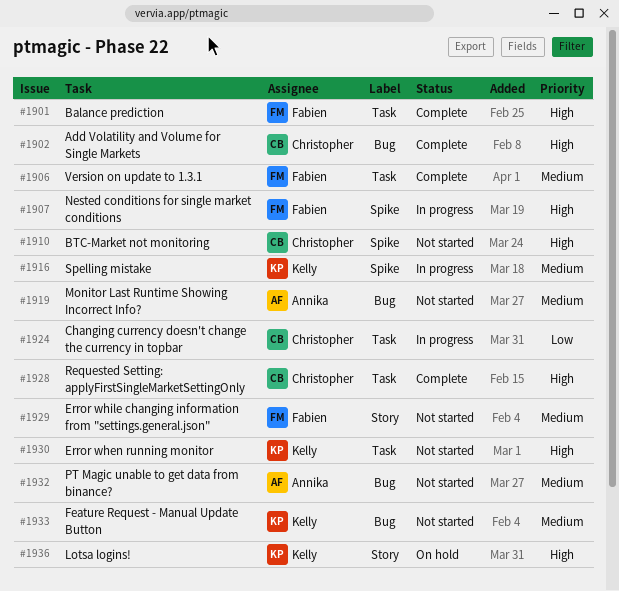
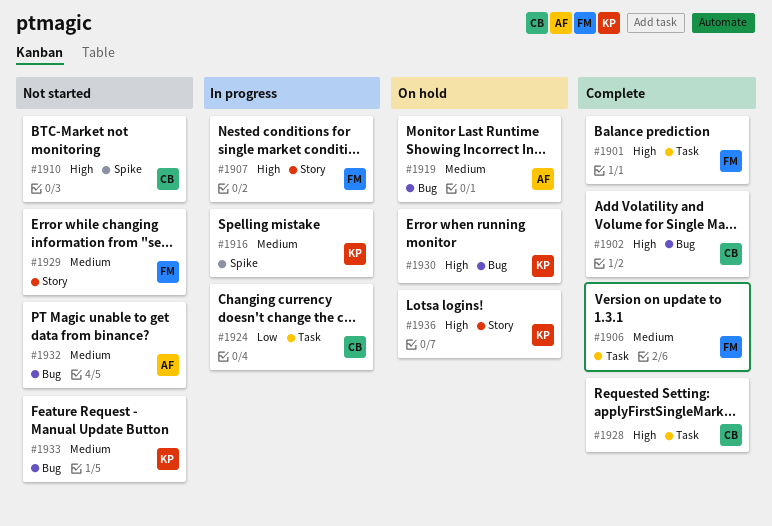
#1907, label: Spike -> Story
#1919, status: Not started -> On hold
#1930, status: Not started -> On hold
#1930, label: Task -> Bug

